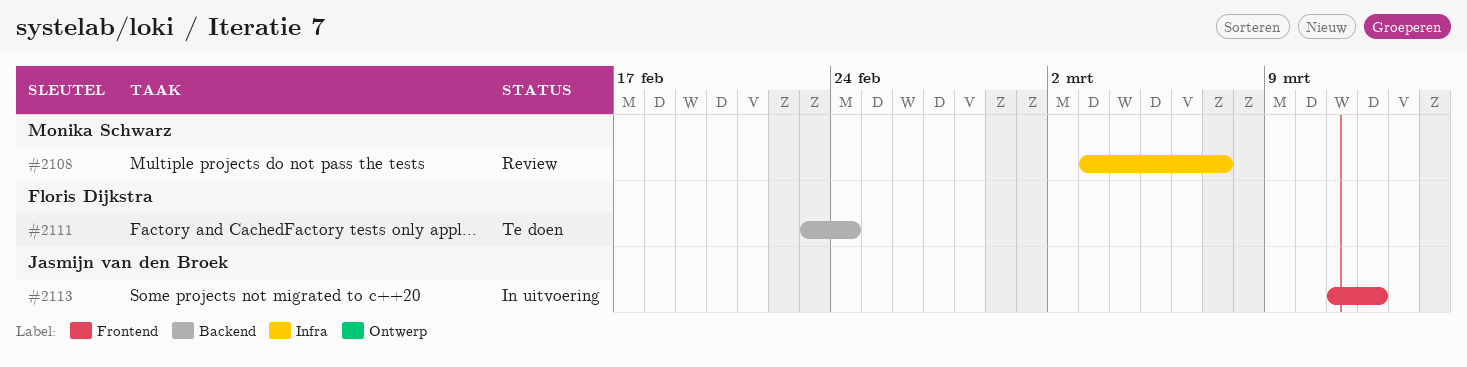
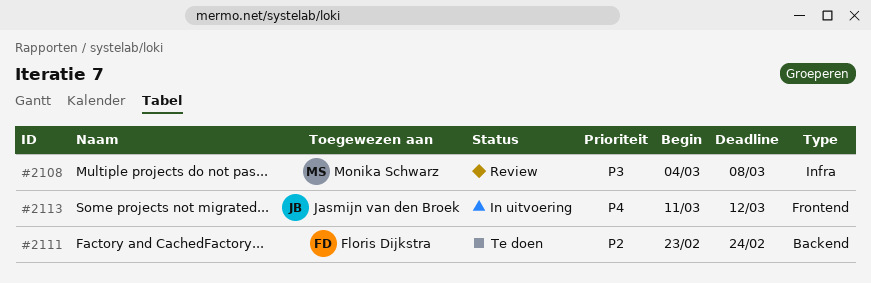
#2108, start: Mar 3 -> Mar 4
#2108, due: Mar 7 -> Mar 8

